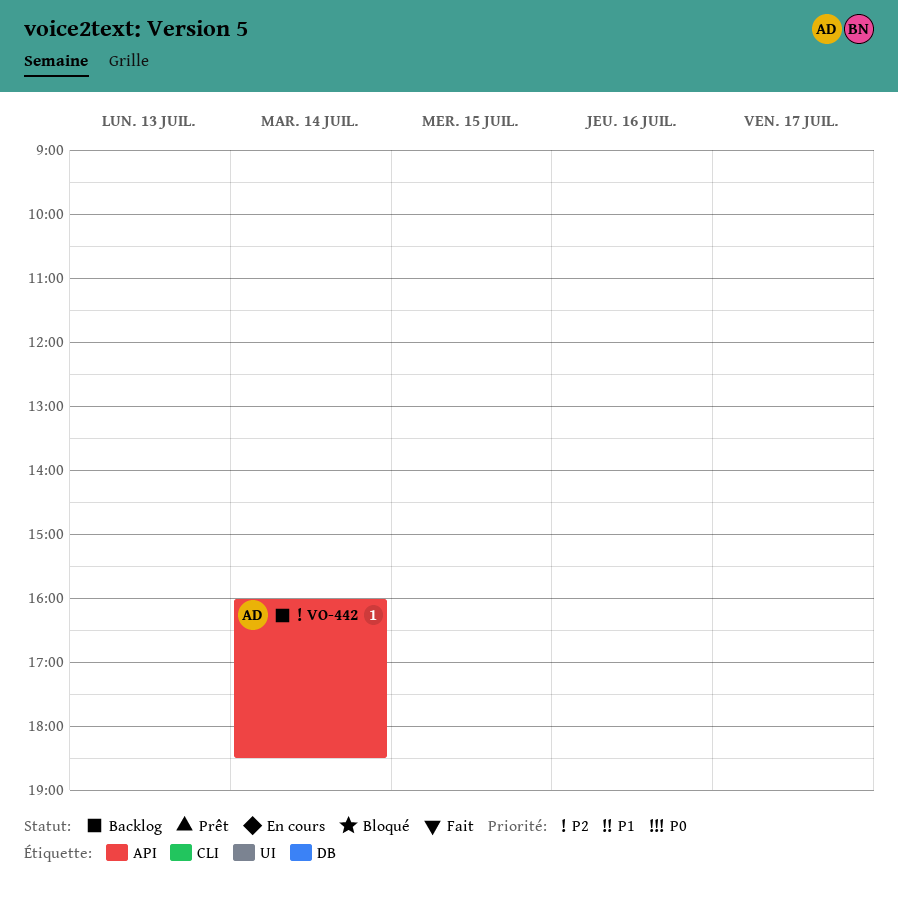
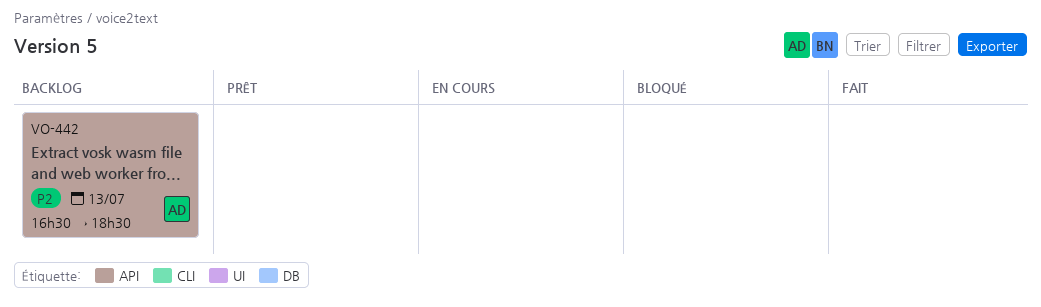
VO-442, day: Jul 14 -> Jul 13
VO-442, begins: 16:00 -> 16:30

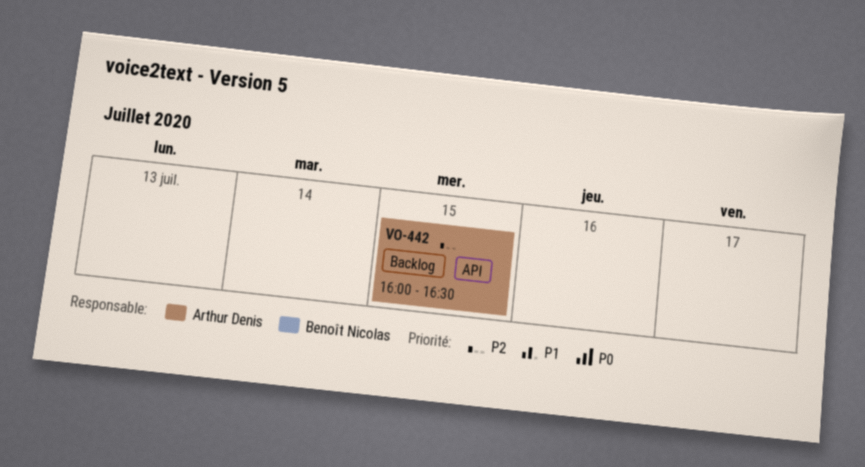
VO-442, day: Jul 13 -> Jul 15
VO-442, begins: 16:30 -> 16:00
VO-442, ends: 18:30 -> 16:30

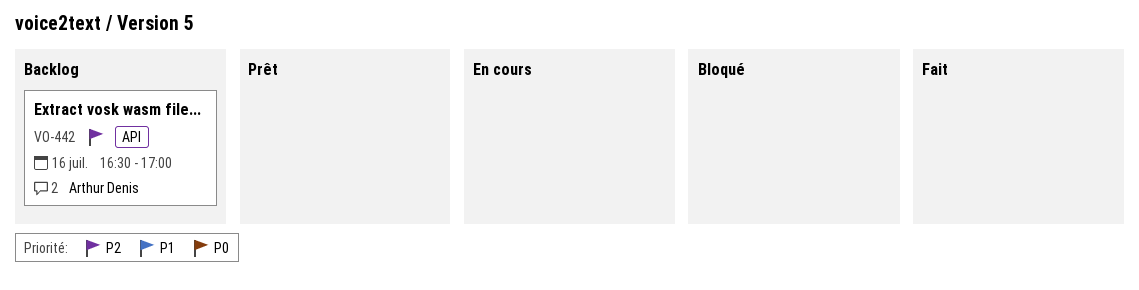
VO-442, day: Jul 15 -> Jul 16
VO-442, begins: 16:00 -> 16:30
VO-442, ends: 16:30 -> 17:00

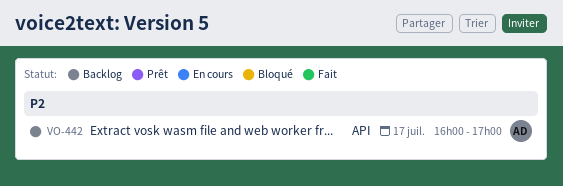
VO-442, day: Jul 16 -> Jul 17
VO-442, begins: 16:30 -> 16:00

